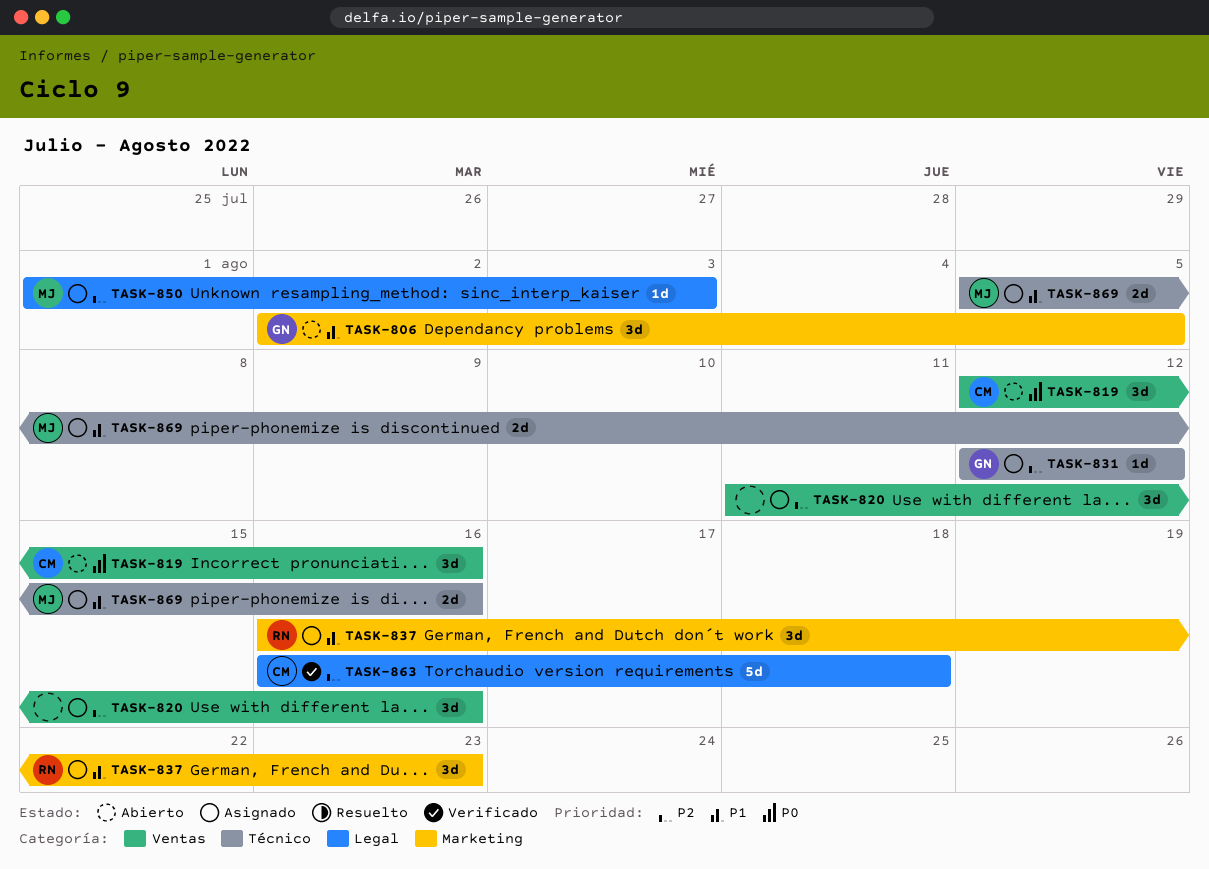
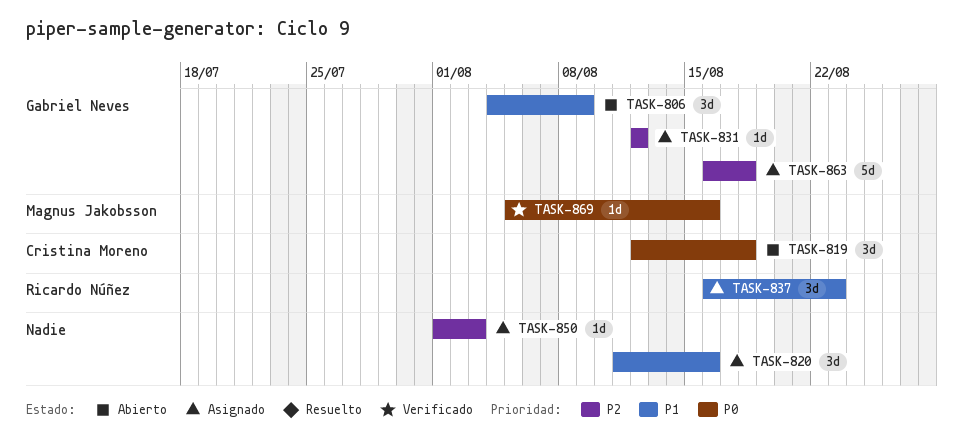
TASK-806, start: Aug 2 -> Aug 4
TASK-806, due: Aug 5 -> Aug 9
TASK-819, due: Aug 16 -> Aug 18
TASK-820, priority: P2 -> P1
TASK-850, owner: Magnus Jakobsson -> none
TASK-863, status: Verificado -> Asignado
TASK-863, owner: Cristina Moreno -> Gabriel Neves
TASK-869, status: Asignado -> Verificado
TASK-869, priority: P1 -> P0
TASK-869, estimate: 2d -> 1d

